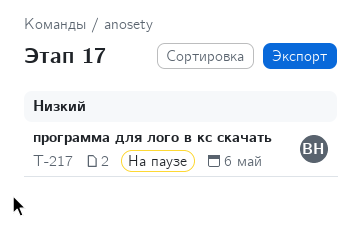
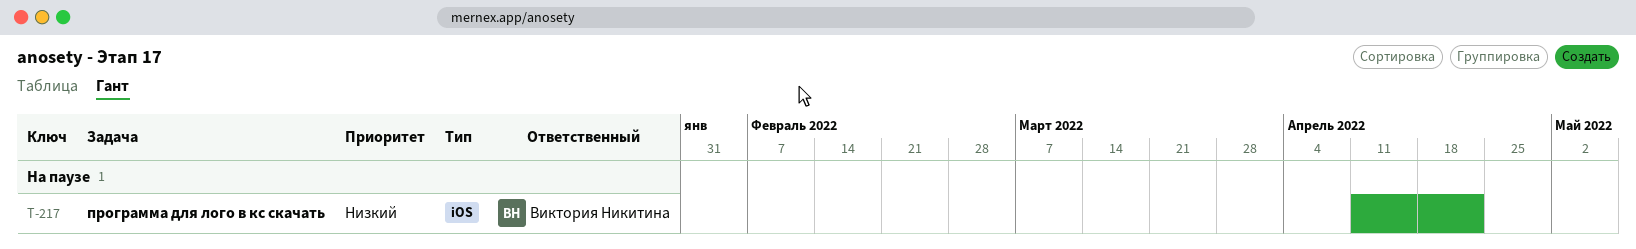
T-217, due: May 6 -> Apr 22

